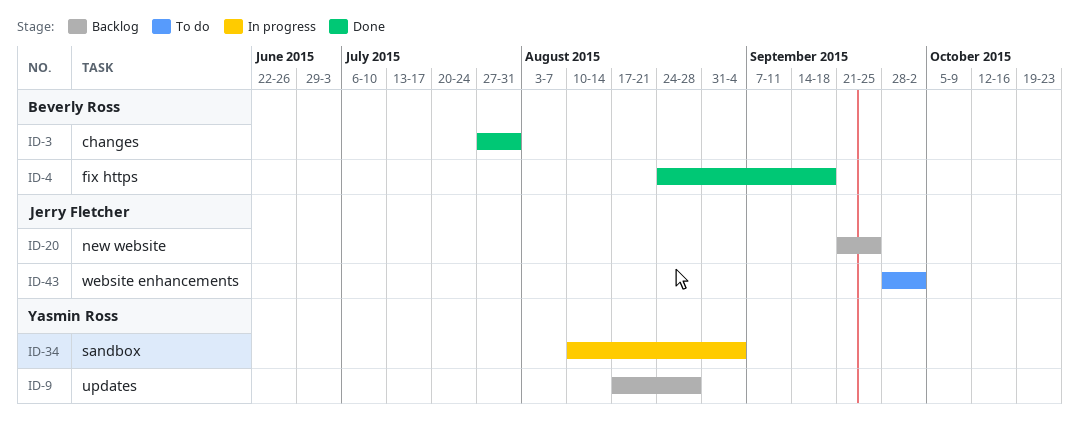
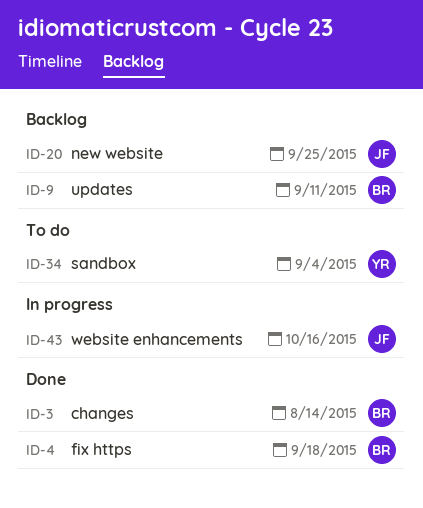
ID-3, due: Jul 31 -> Aug 14
ID-9, owner: Yasmin Ross -> Beverly Ross
ID-9, due: Aug 28 -> Sep 11
ID-34, status: In progress -> To do
ID-43, status: To do -> In progress
ID-43, due: Oct 2 -> Oct 16

